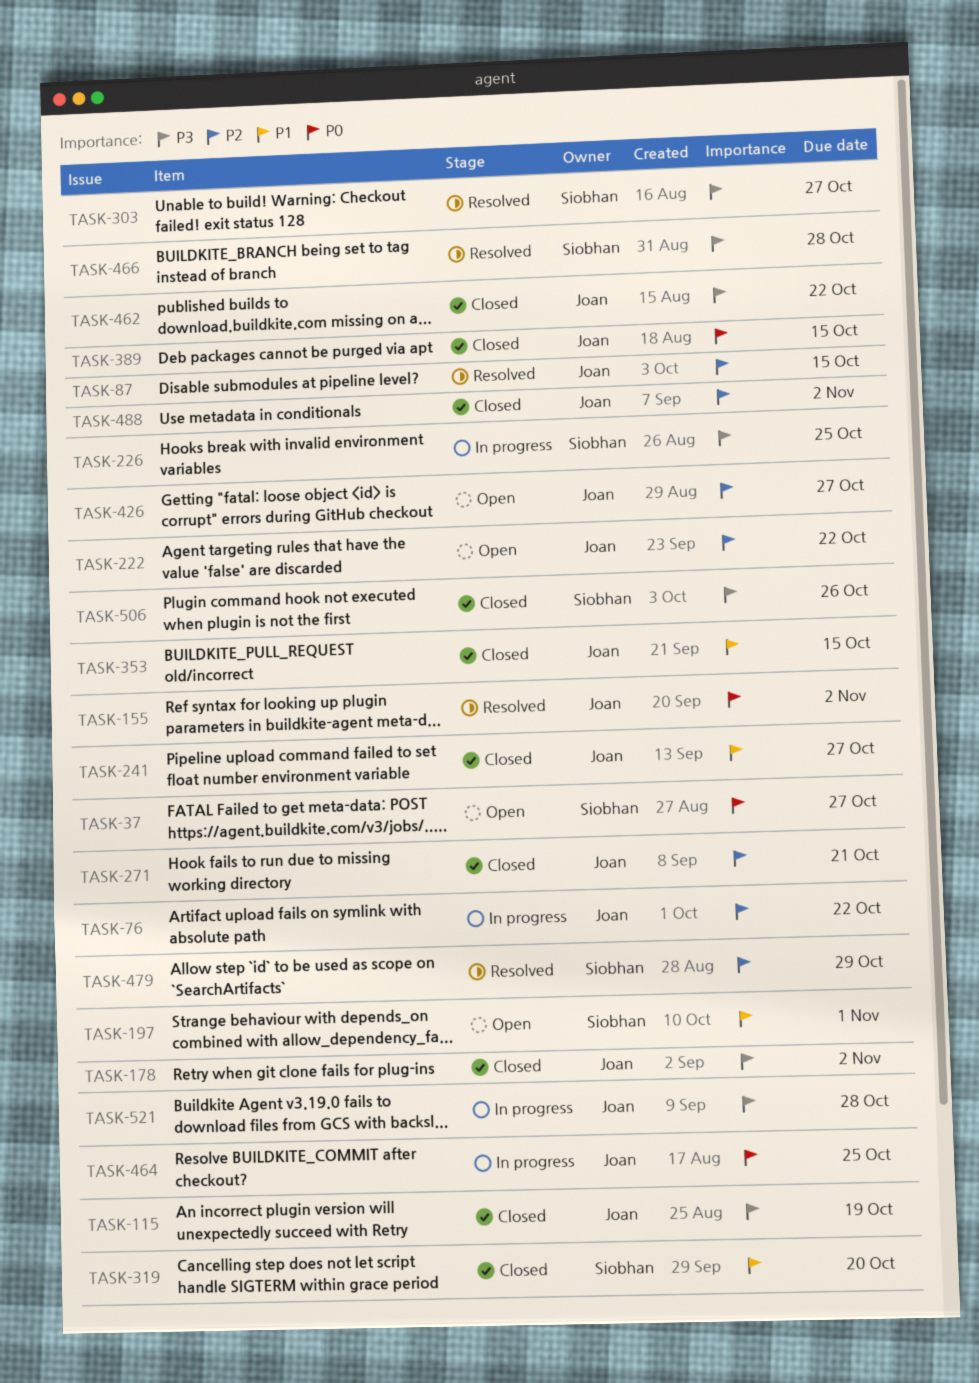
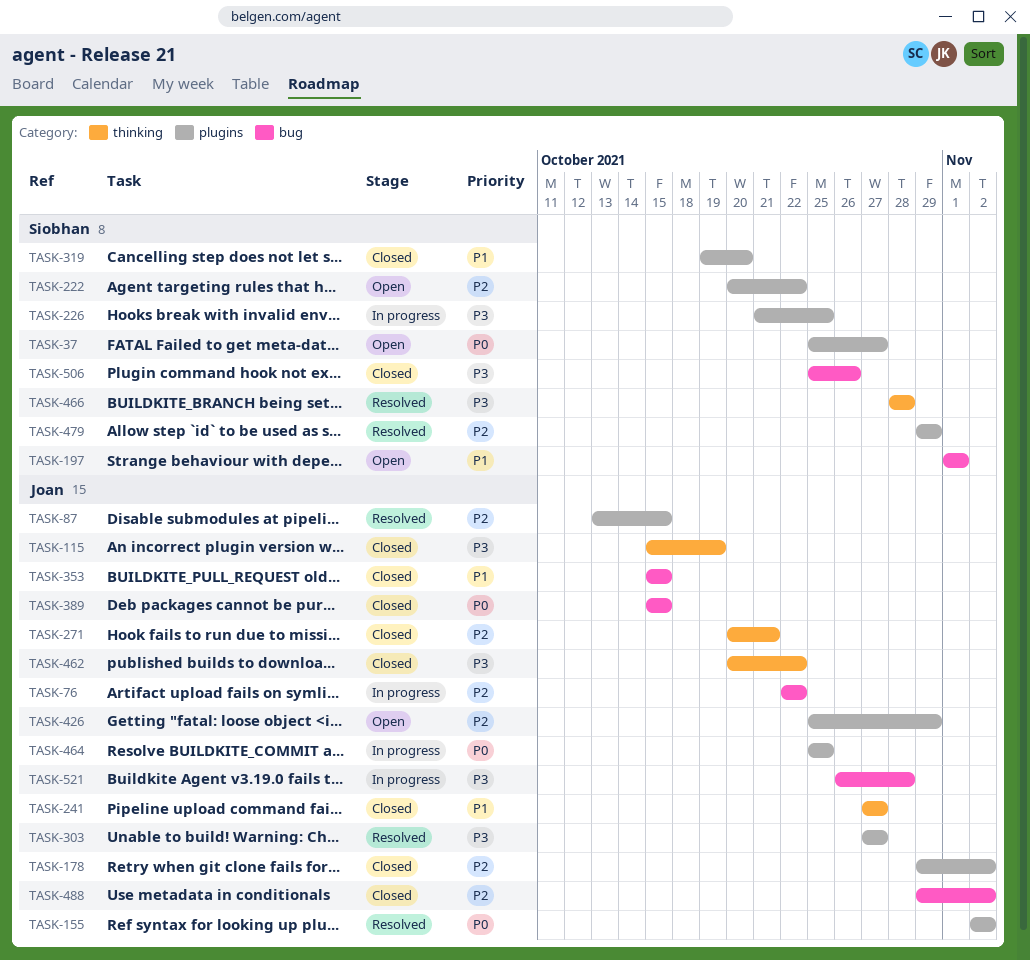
TASK-178, priority: P3 -> P2
TASK-222, owner: Joan -> Siobhan
TASK-303, owner: Siobhan -> Joan
TASK-426, due: Oct 27 -> Oct 29

